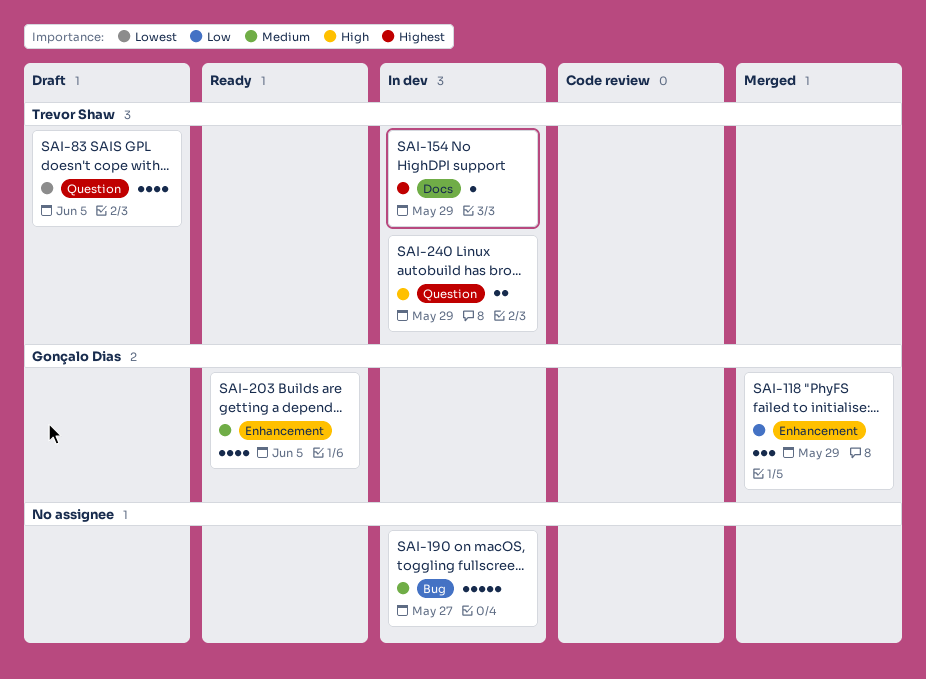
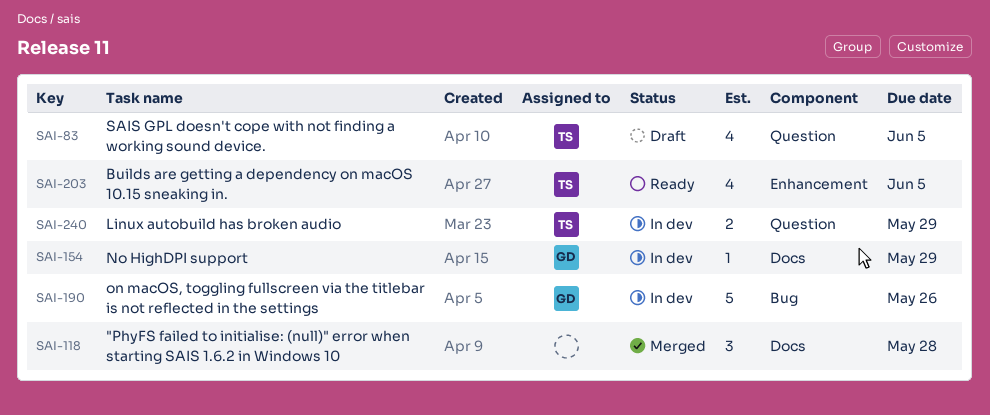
SAI-118, owner: Gonçalo Dias -> none
SAI-118, label: Enhancement -> Docs
SAI-118, due: May 29 -> May 28
SAI-154, owner: Trevor Shaw -> Gonçalo Dias
SAI-190, owner: none -> Gonçalo Dias
SAI-190, due: May 27 -> May 26
SAI-203, owner: Gonçalo Dias -> Trevor Shaw

